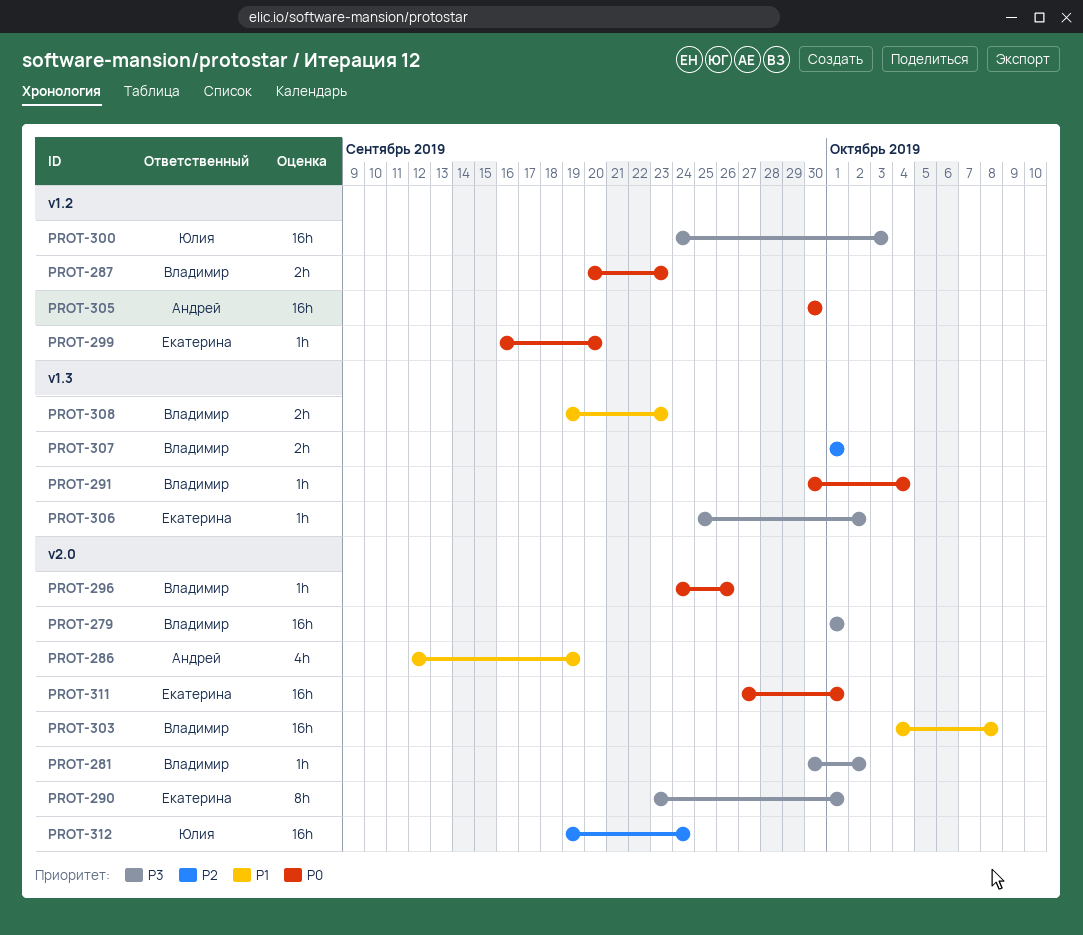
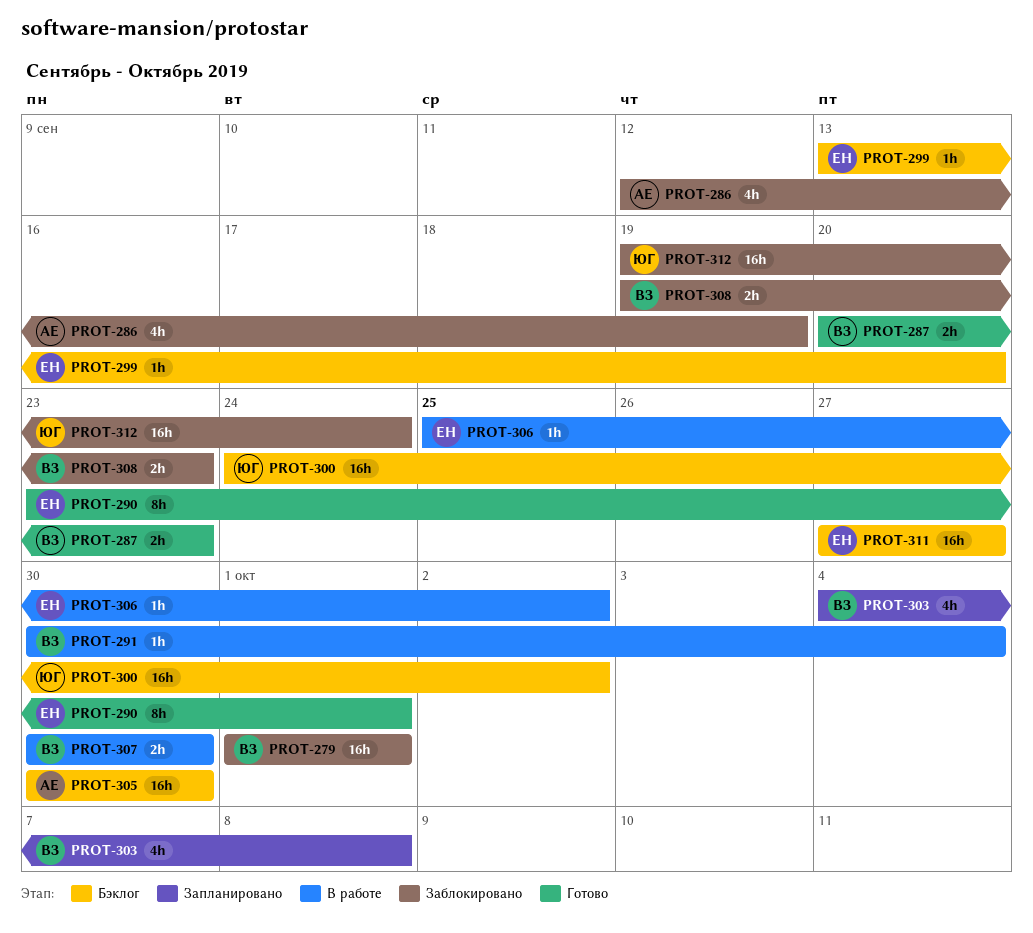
PROT-281: present -> none
PROT-296: present -> none
PROT-299, start: Sep 16 -> Sep 13
PROT-300, due: Oct 3 -> Oct 2
PROT-303, estimate: 16h -> 4h
PROT-307, start: Oct 1 -> Sep 30
PROT-307, due: Oct 1 -> Sep 30
PROT-311, due: Oct 1 -> Sep 27

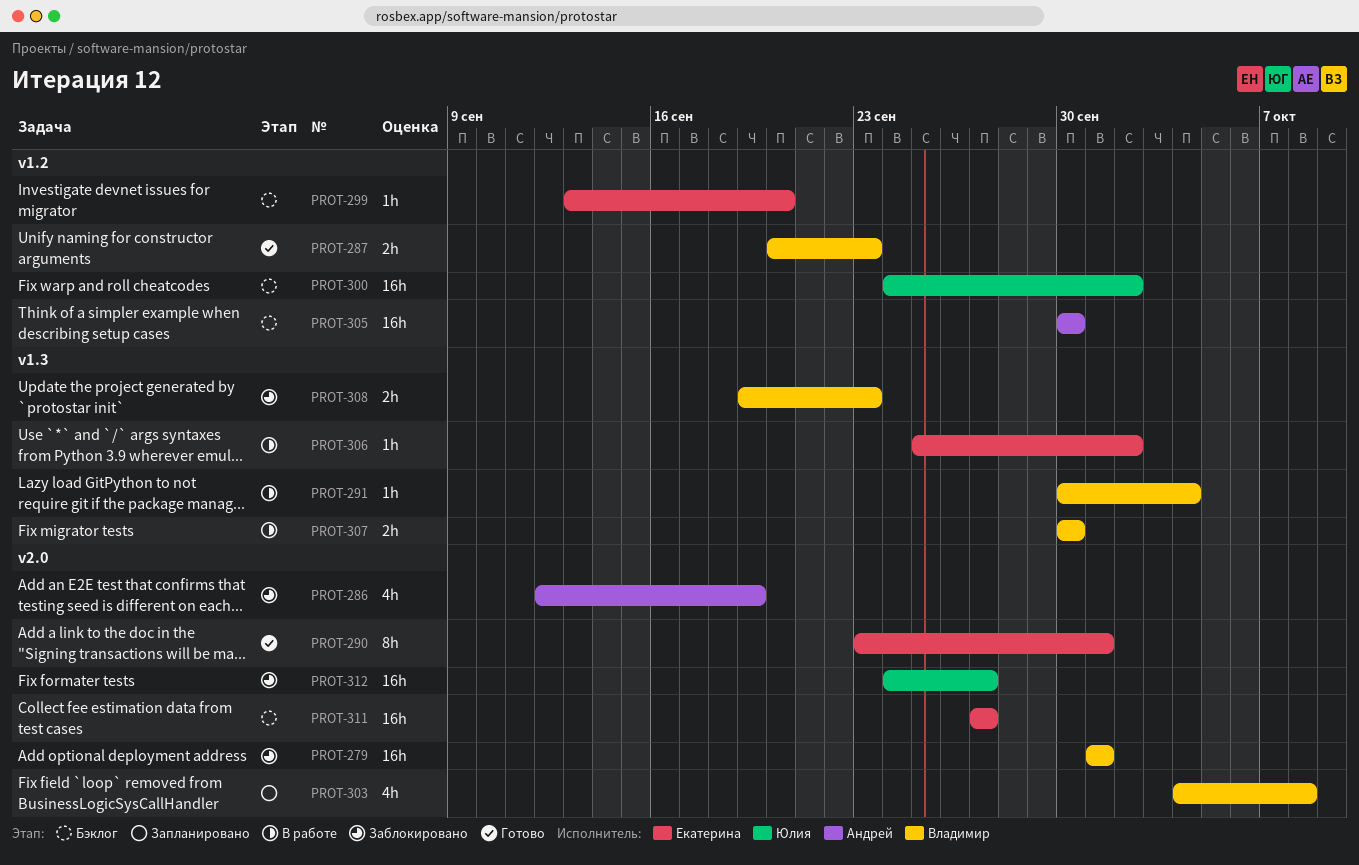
PROT-312, start: Sep 19 -> Sep 24
PROT-312, due: Sep 24 -> Sep 27

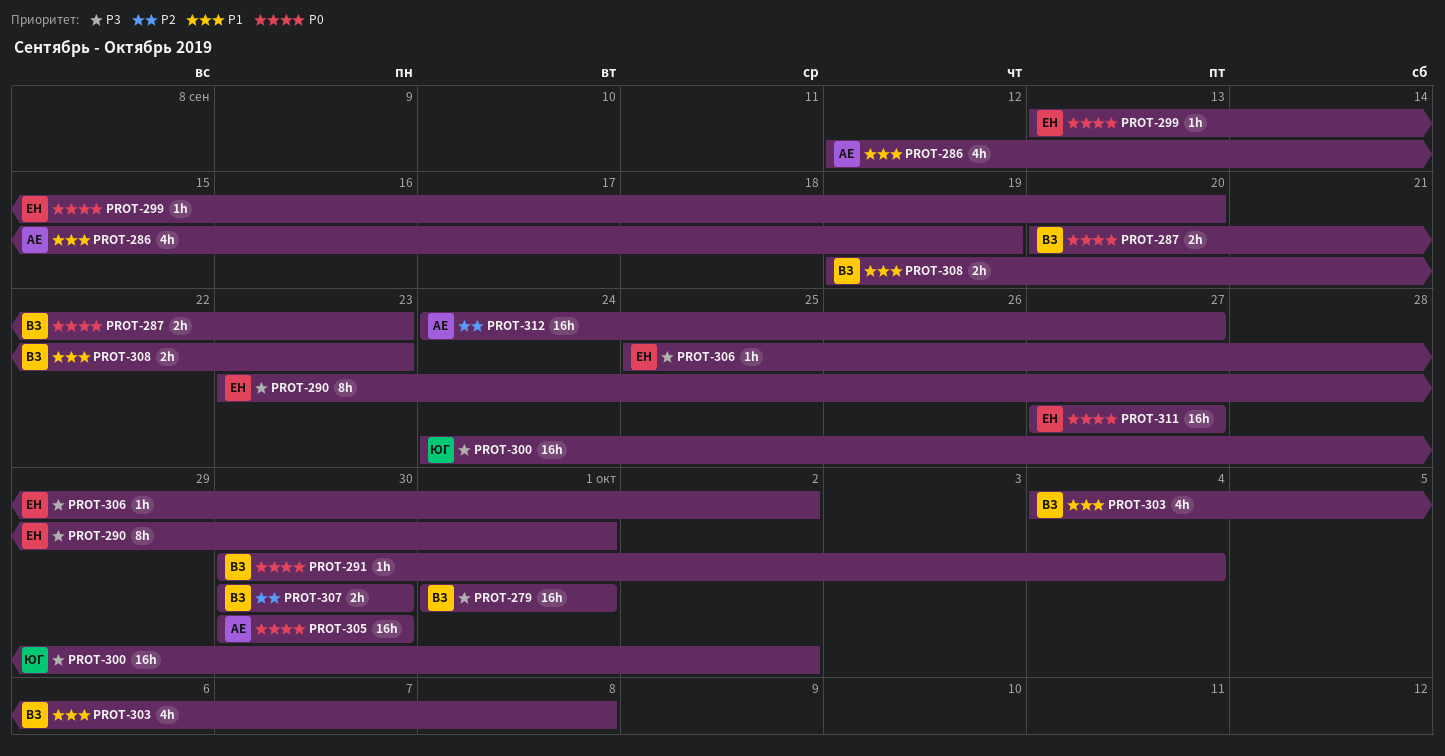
PROT-312, owner: Юлия -> Андрей

